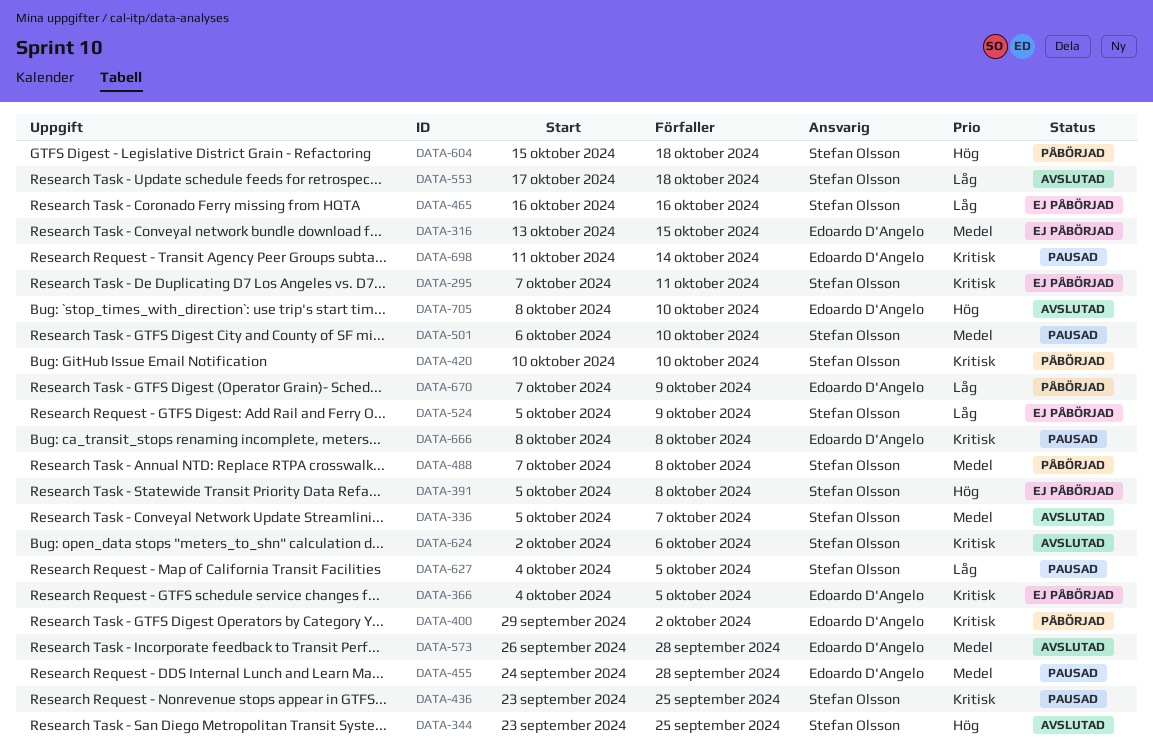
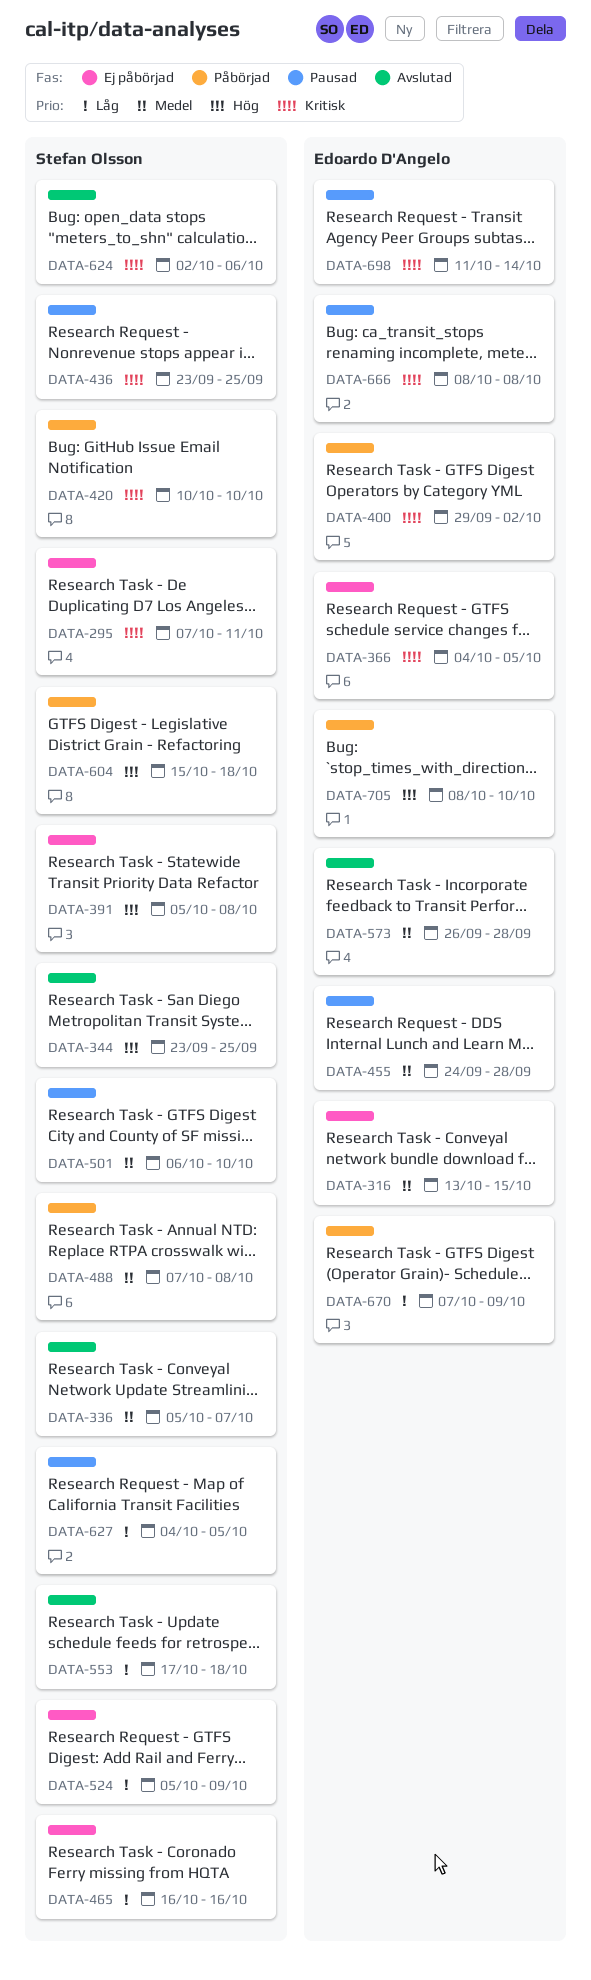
DATA-705, status: Avslutad -> Påbörjad

